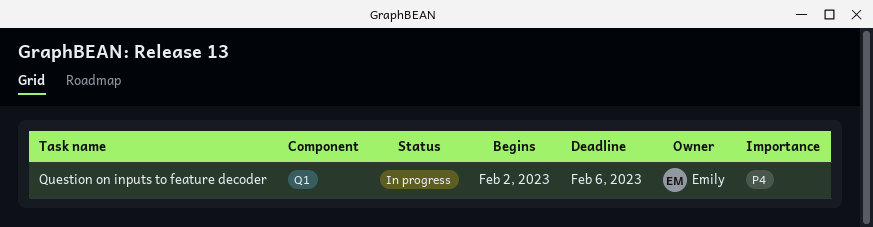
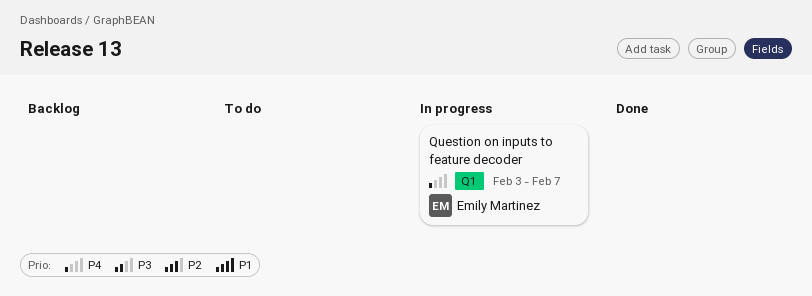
Question on inputs to feature decoder, start: Feb 2 -> Feb 3
Question on inputs to feature decoder, due: Feb 6 -> Feb 7

